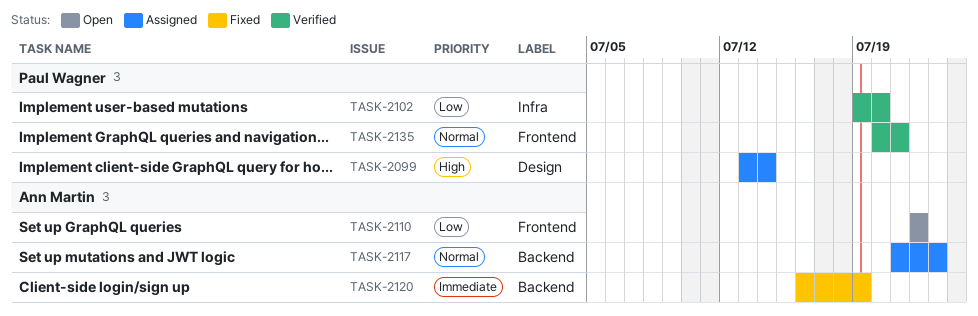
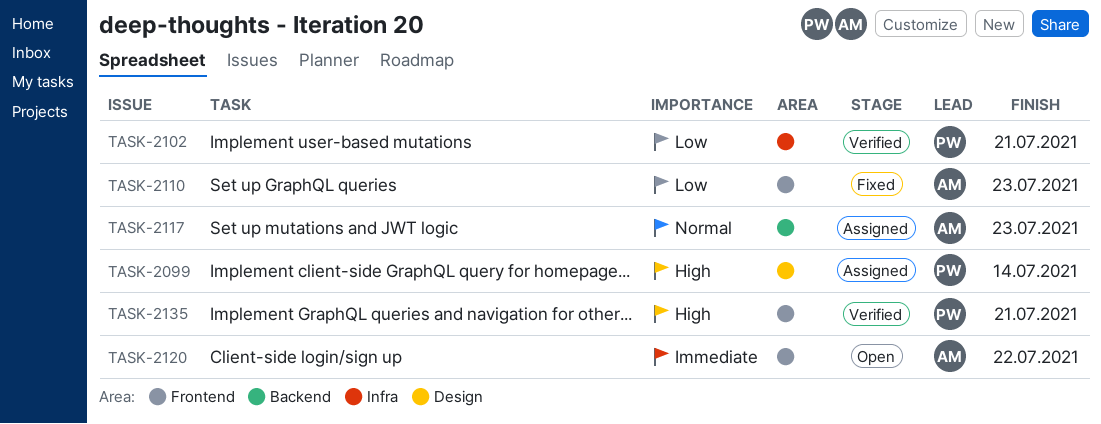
TASK-2102, due: Jul 20 -> Jul 21
TASK-2110, status: Open -> Fixed
TASK-2110, due: Jul 22 -> Jul 23
TASK-2120, status: Fixed -> Open
TASK-2120, label: Backend -> Frontend
TASK-2120, due: Jul 19 -> Jul 22
TASK-2135, priority: Normal -> High

